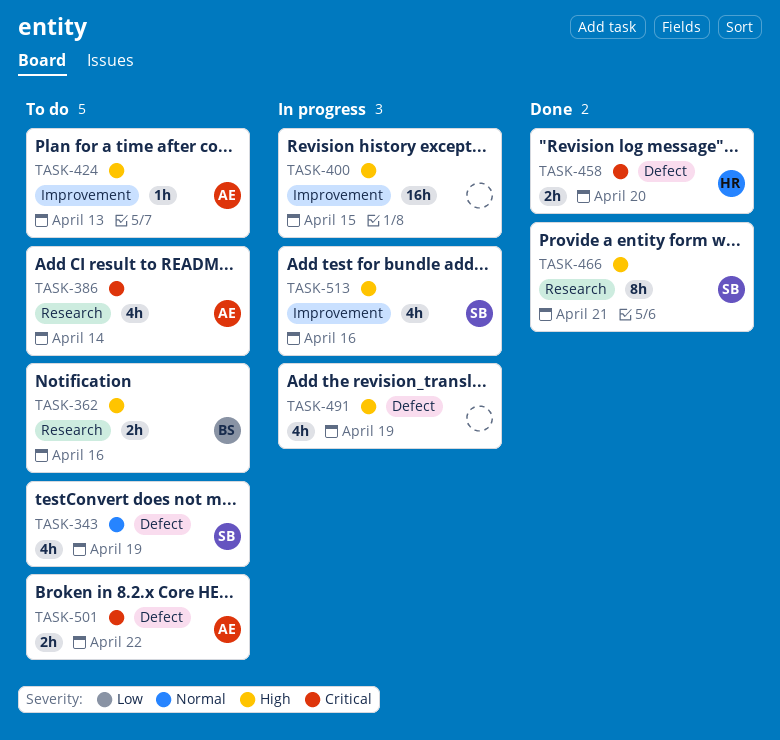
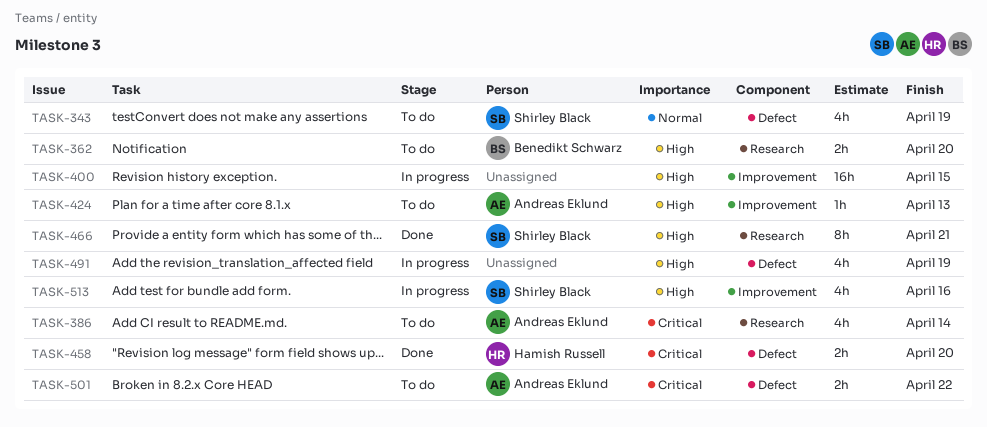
TASK-362, due: Apr 16 -> Apr 20

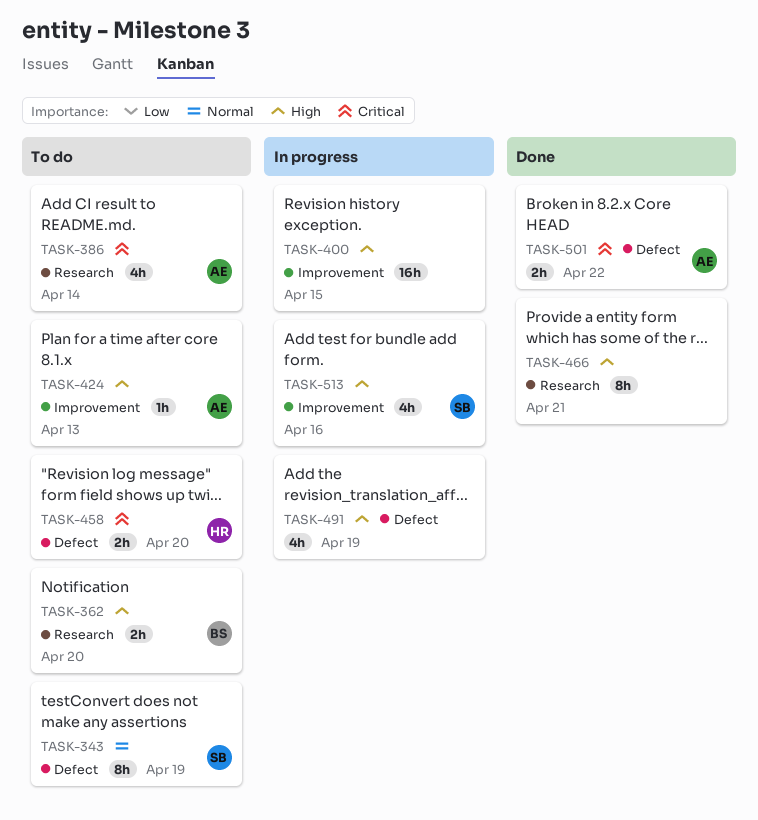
TASK-343, estimate: 4h -> 8h
TASK-458, status: Done -> To do
TASK-466, owner: Shirley Black -> none
TASK-501, status: To do -> Done

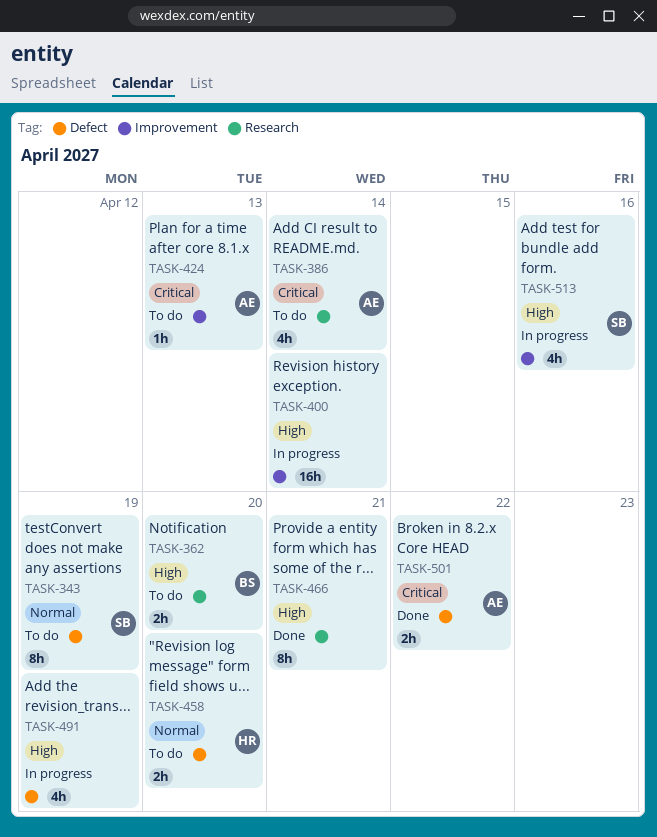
TASK-400, due: Apr 15 -> Apr 14
TASK-424, priority: High -> Critical
TASK-458, priority: Critical -> Normal

